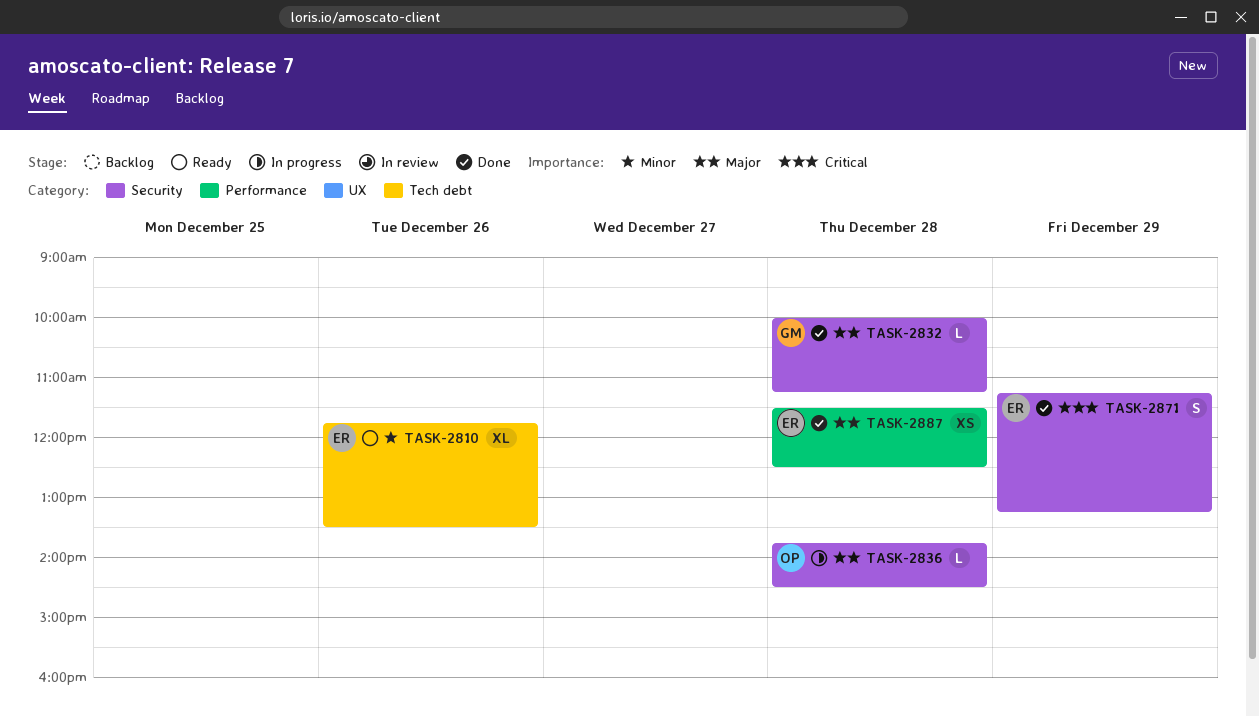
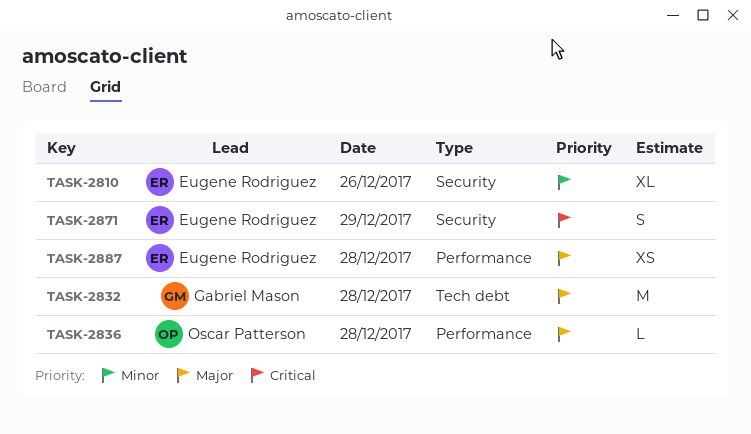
TASK-2810, label: Tech debt -> Security
TASK-2832, label: Security -> Tech debt
TASK-2832, estimate: L -> M
TASK-2836, label: Security -> Performance

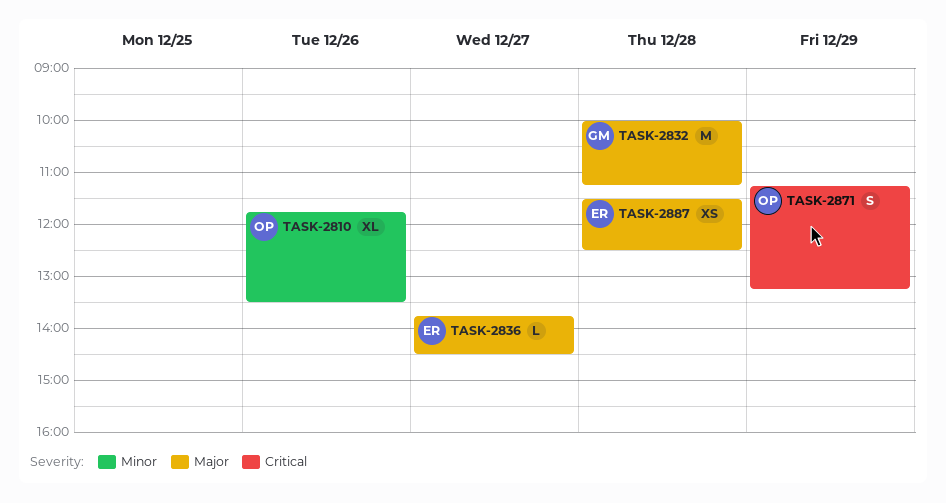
TASK-2810, owner: Eugene Rodriguez -> Oscar Patterson
TASK-2836, owner: Oscar Patterson -> Eugene Rodriguez
TASK-2836, day: Dec 28 -> Dec 27
TASK-2871, owner: Eugene Rodriguez -> Oscar Patterson

